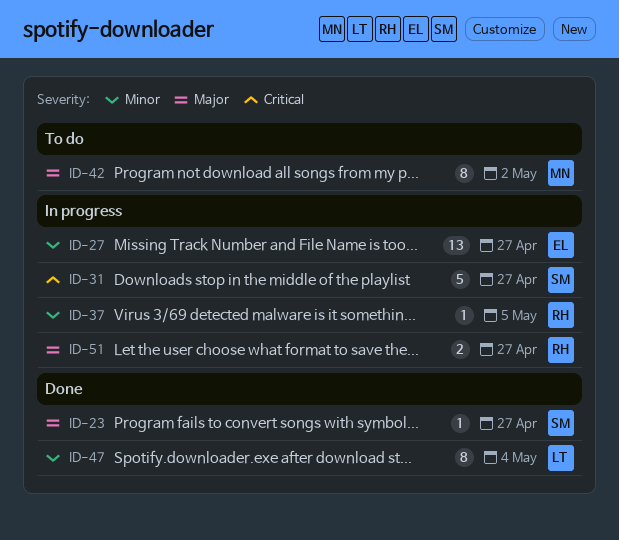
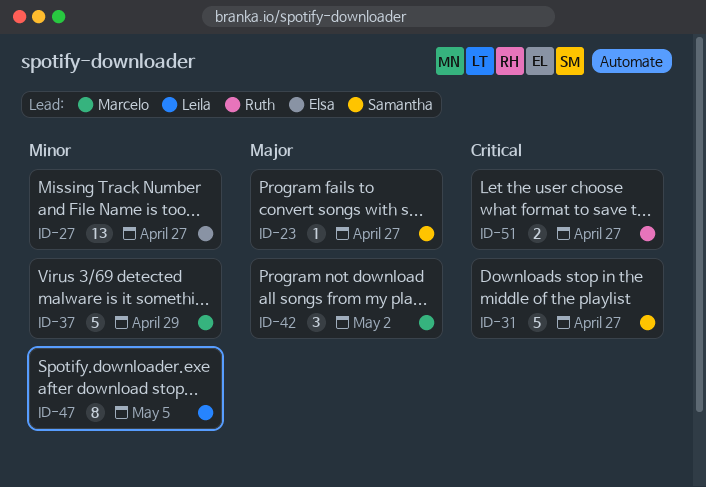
ID-37, owner: Ruth -> Marcelo
ID-37, estimate: 1 -> 5
ID-37, due: May 5 -> Apr 29
ID-42, estimate: 8 -> 3
ID-47, due: May 4 -> May 5
ID-51, priority: Major -> Critical

